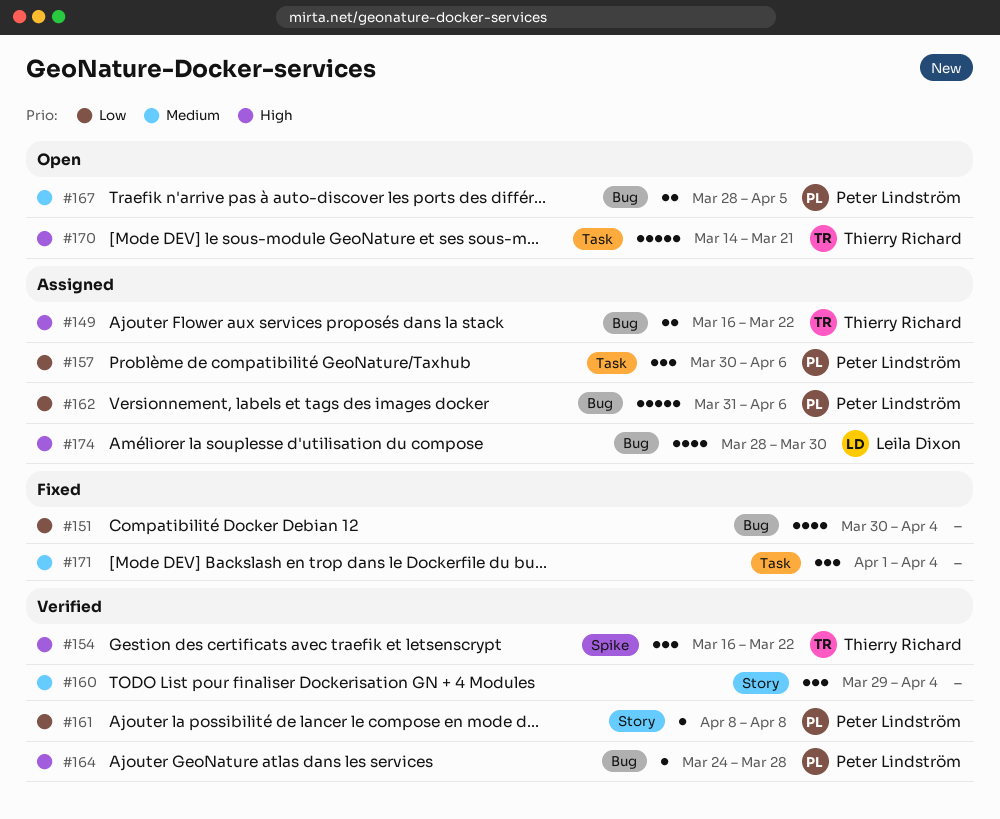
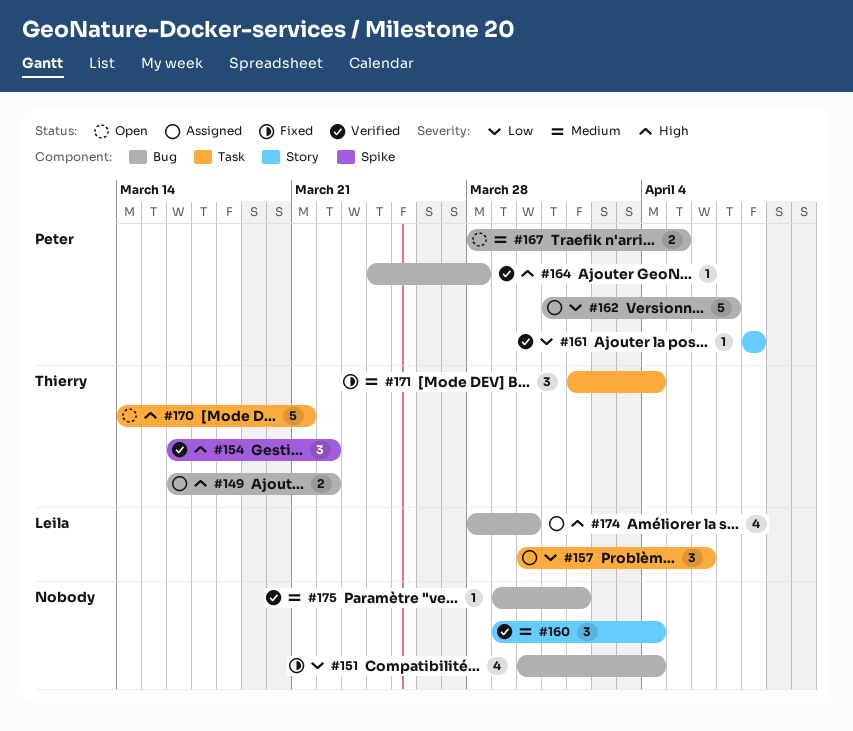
#157, owner: Peter Lindström -> Leila Dixon
#162, due: Apr 6 -> Apr 7
#171, owner: none -> Thierry Richard
#175: none -> present

